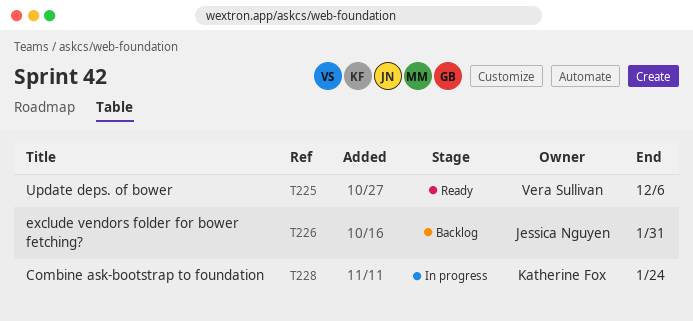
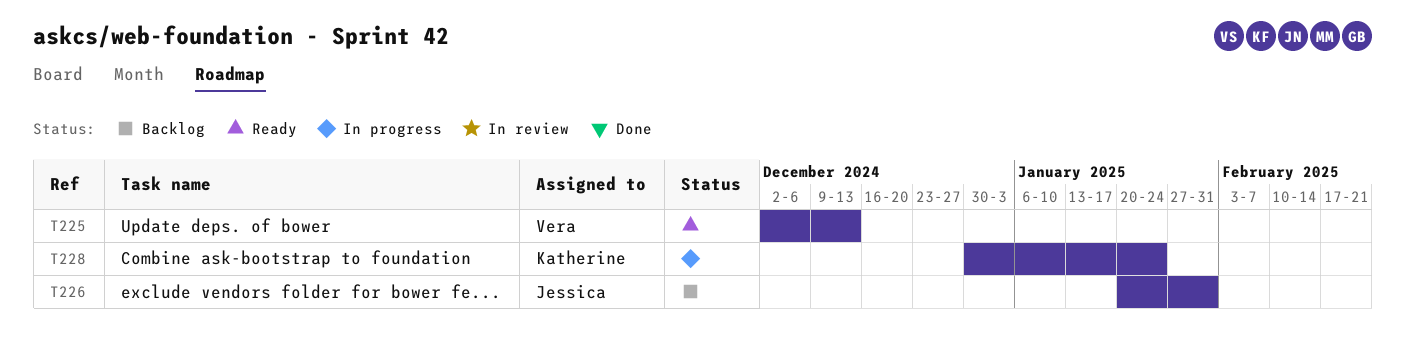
T225, due: Dec 6 -> Dec 13

